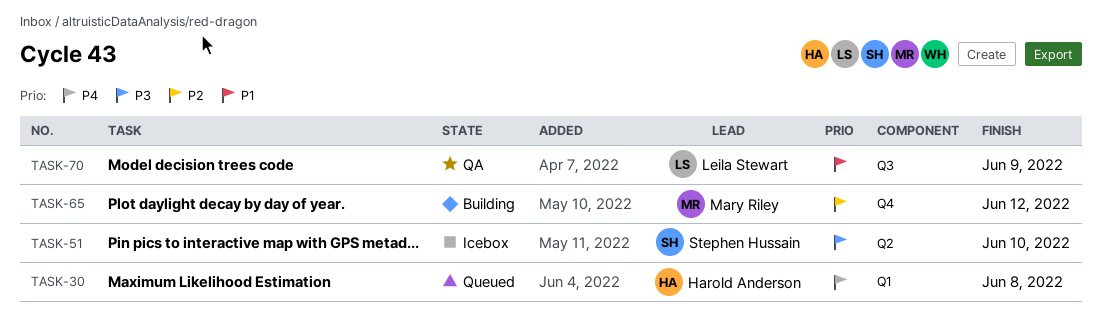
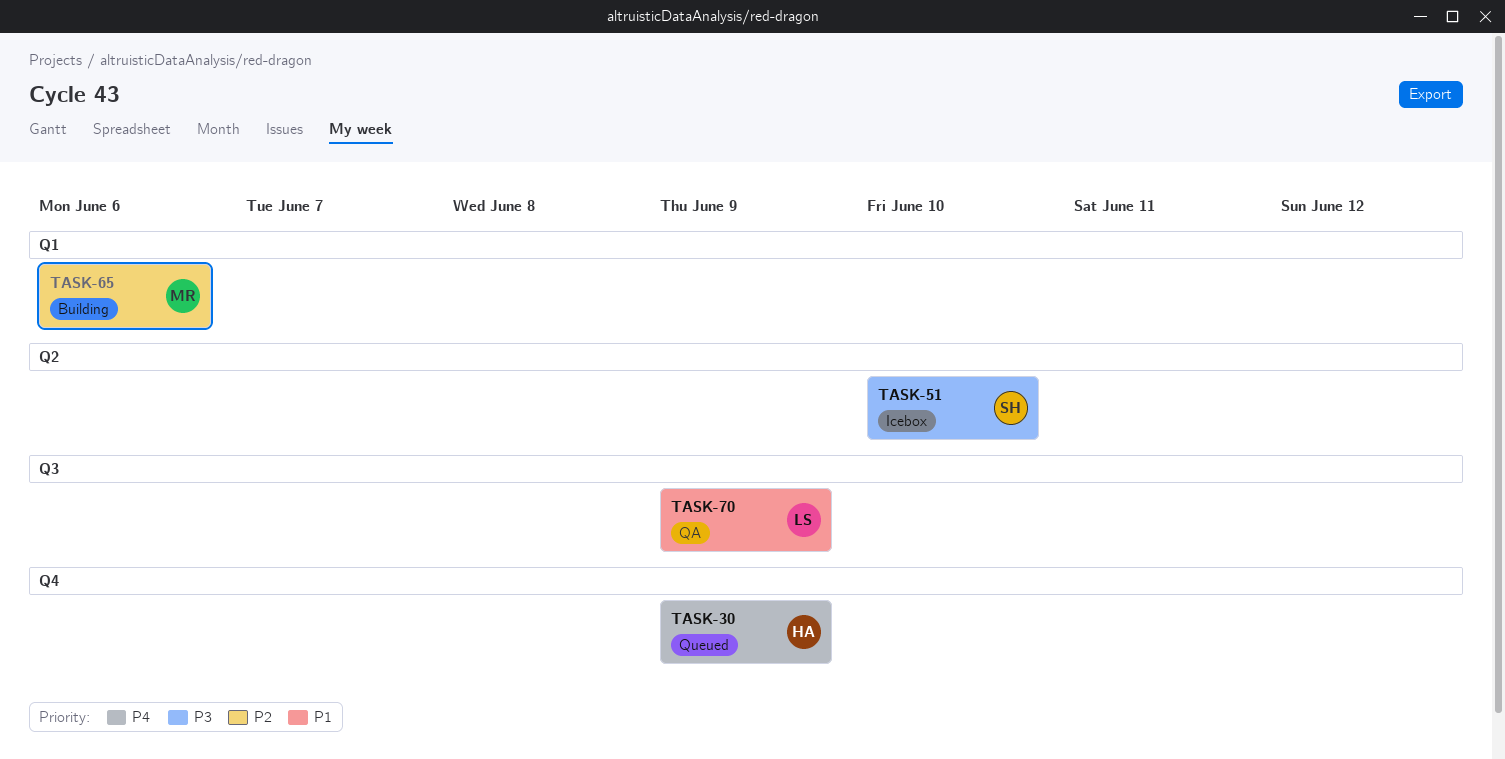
TASK-30, label: Q1 -> Q4
TASK-30, due: Jun 8 -> Jun 9
TASK-65, label: Q4 -> Q1
TASK-65, due: Jun 12 -> Jun 6

